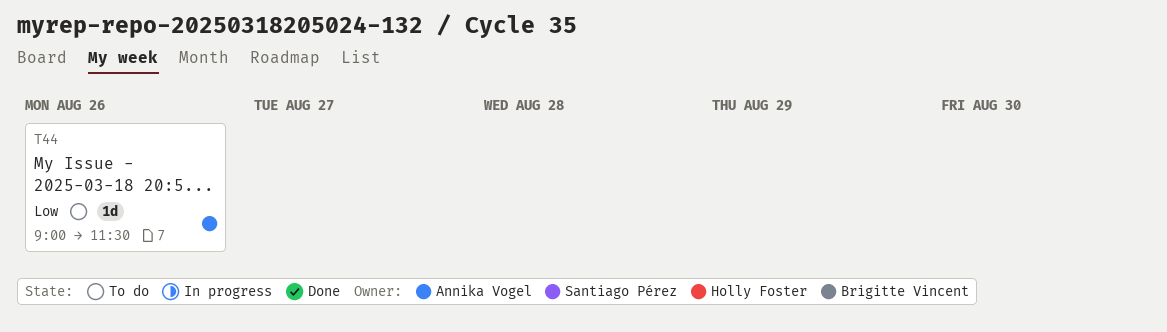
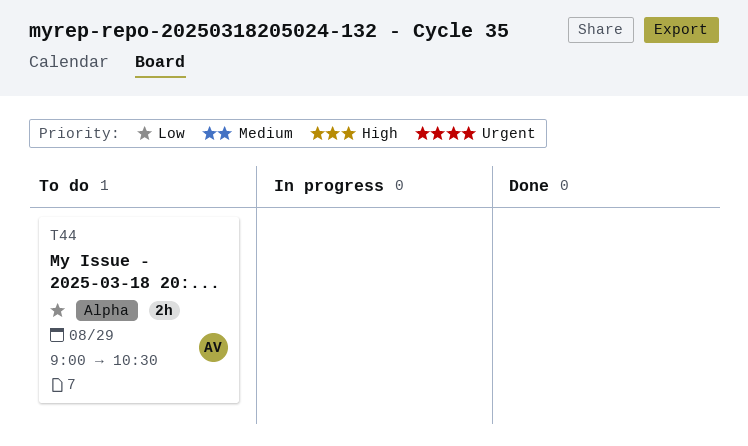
T44, estimate: 1d -> 2h
T44, day: Aug 26 -> Aug 29
T44, ends: 11:30 -> 10:30

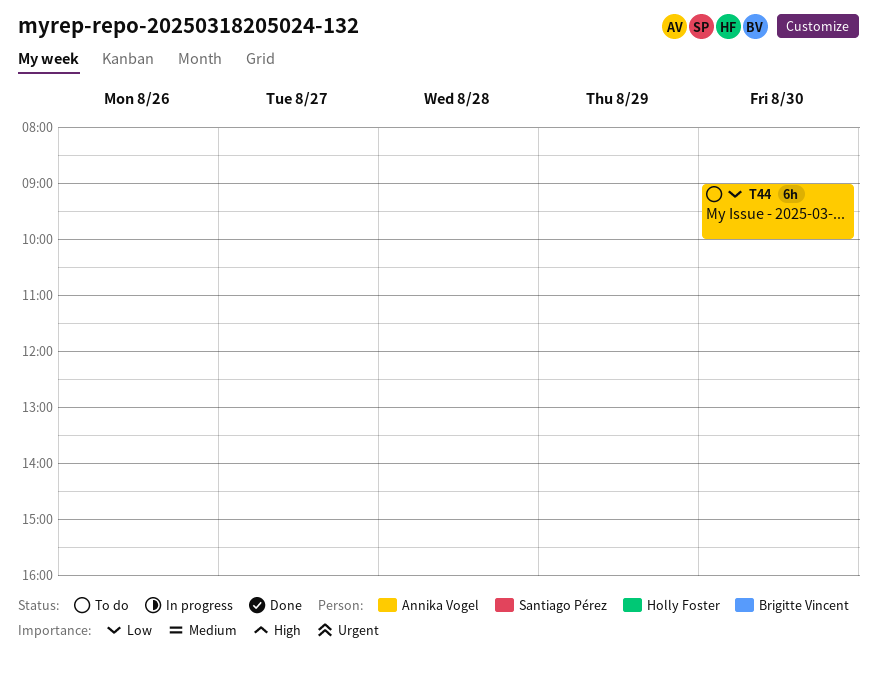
T44, estimate: 2h -> 6h
T44, day: Aug 29 -> Aug 30
T44, ends: 10:30 -> 10:00

